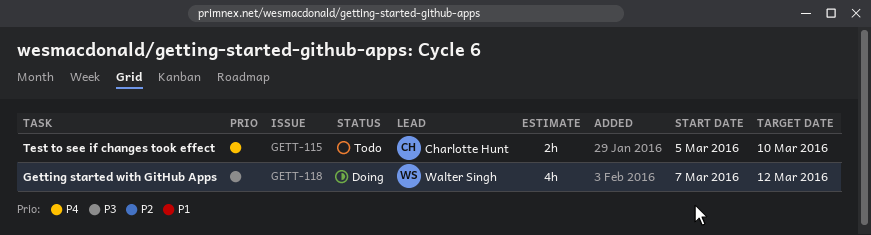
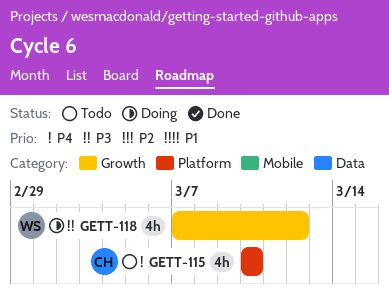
GETT-115, estimate: 2h -> 4h
GETT-115, start: Mar 5 -> Mar 10

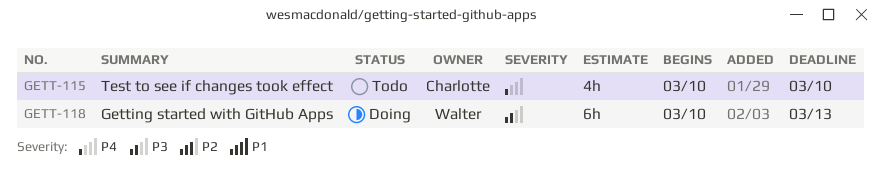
GETT-118, estimate: 4h -> 6h
GETT-118, start: Mar 7 -> Mar 10
GETT-118, due: Mar 12 -> Mar 13

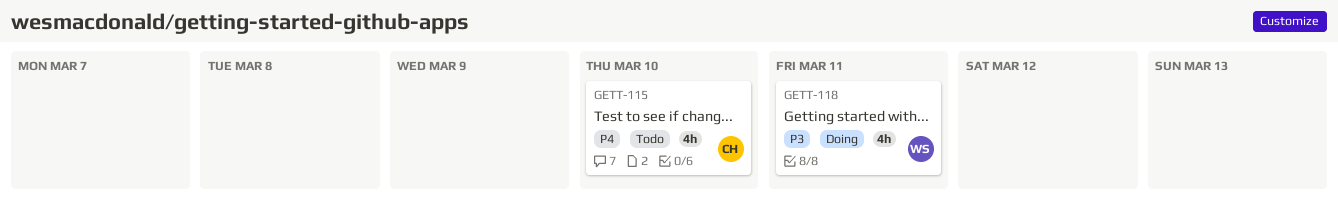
GETT-118, estimate: 6h -> 4h
GETT-118, due: Mar 13 -> Mar 11

